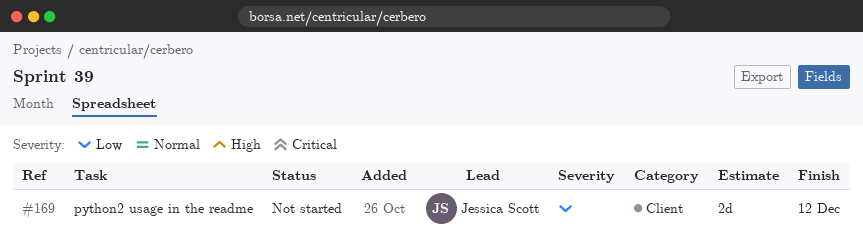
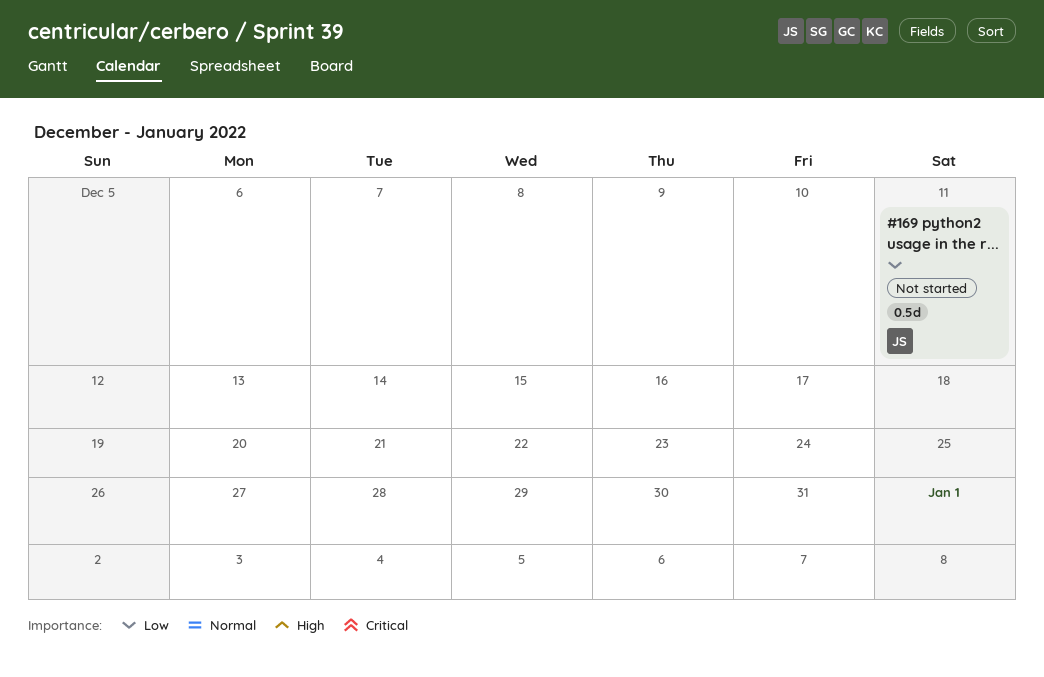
#169, estimate: 2d -> 0.5d
#169, due: Dec 12 -> Dec 11

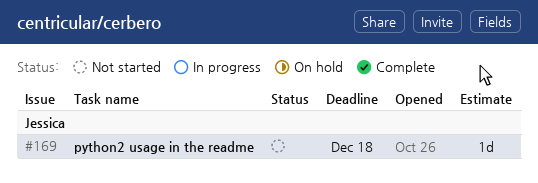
#169, estimate: 0.5d -> 1d
#169, due: Dec 11 -> Dec 18

